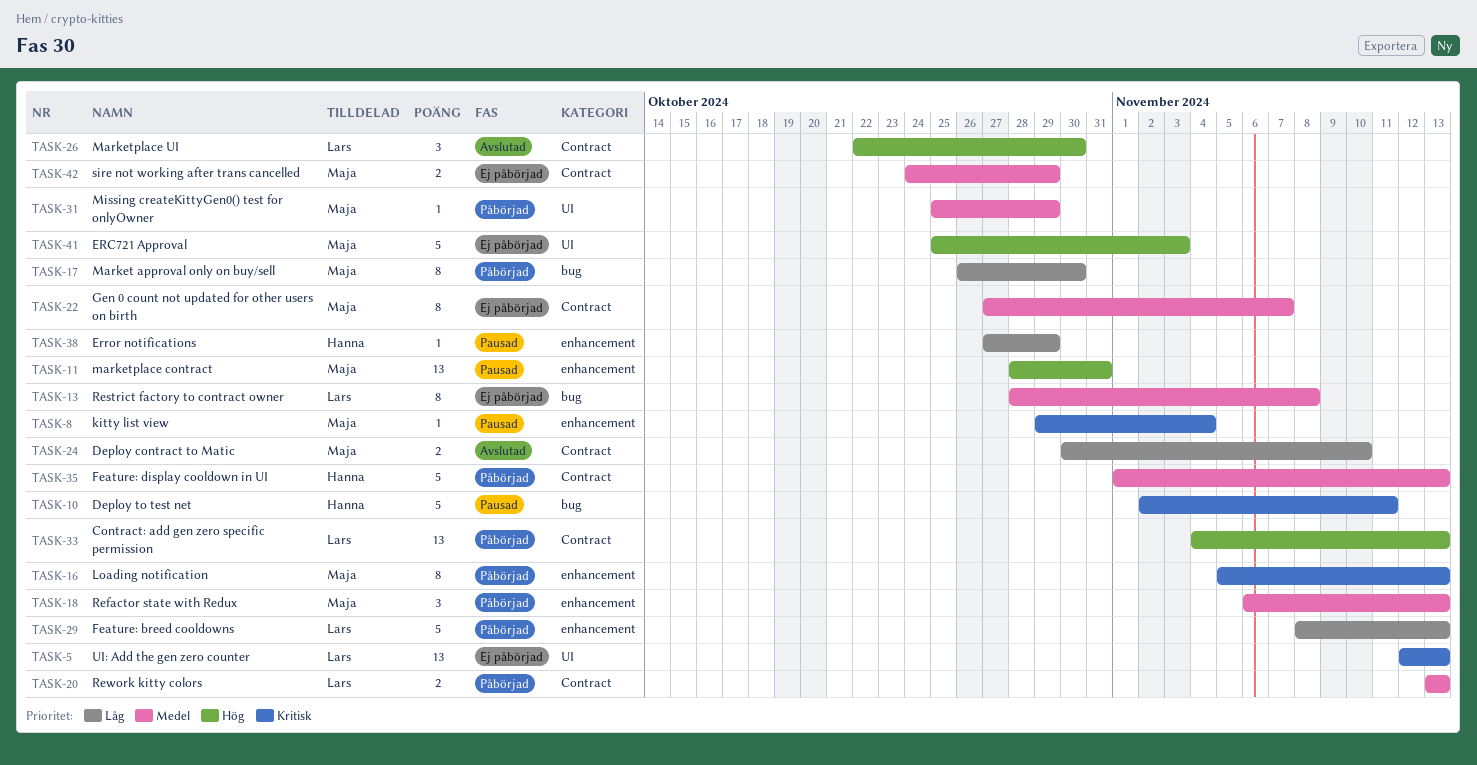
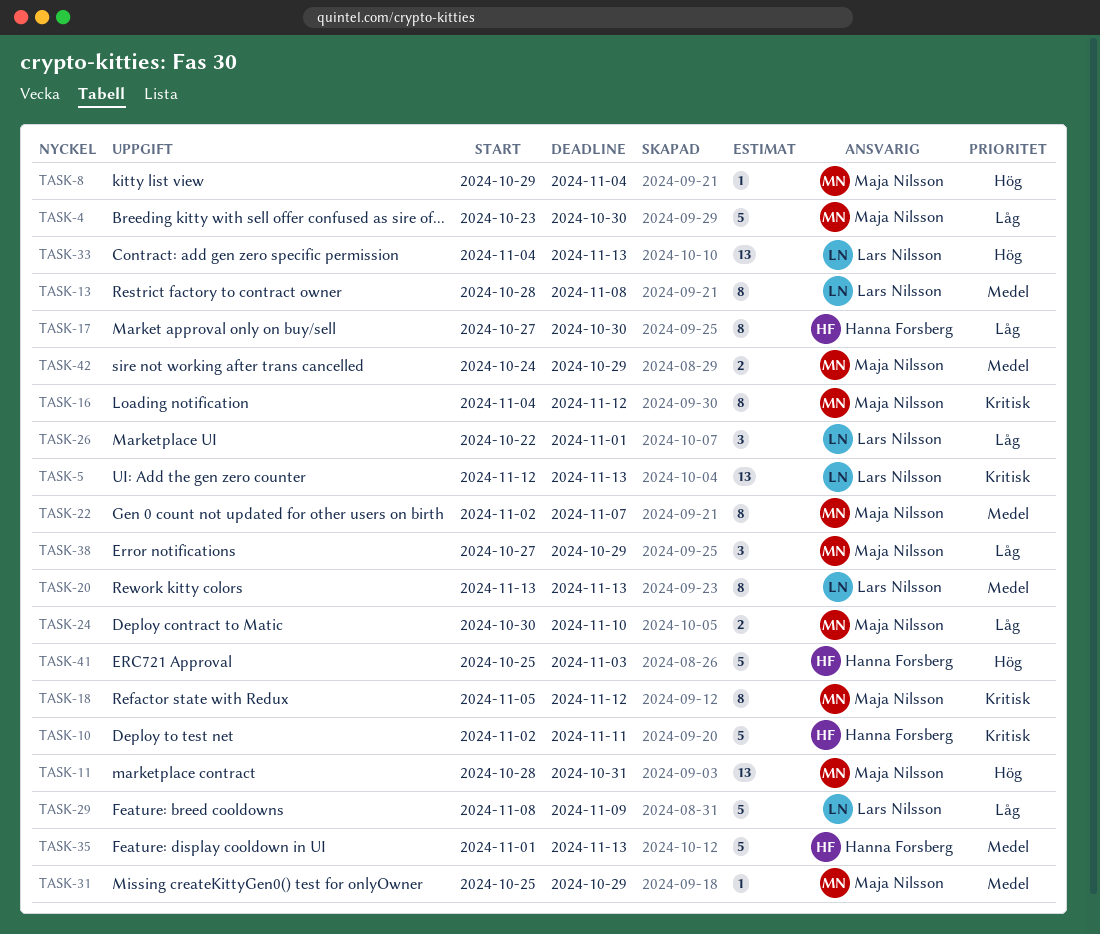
TASK-4: none -> present
TASK-8, priority: Kritisk -> Hög
TASK-16, start: Nov 5 -> Nov 4
TASK-16, due: Nov 13 -> Nov 12
TASK-17, owner: Maja Nilsson -> Hanna Forsberg
TASK-17, start: Oct 26 -> Oct 27
TASK-18, priority: Medel -> Kritisk
TASK-18, estimate: 3 -> 8
TASK-18, start: Nov 6 -> Nov 5
TASK-18, due: Nov 13 -> Nov 12
TASK-20, estimate: 2 -> 8
TASK-22, start: Oct 27 -> Nov 2
TASK-26, priority: Hög -> Låg
TASK-26, due: Oct 30 -> Nov 1
TASK-29, due: Nov 13 -> Nov 9
TASK-38, owner: Hanna Forsberg -> Maja Nilsson
TASK-38, estimate: 1 -> 3
TASK-41, owner: Maja Nilsson -> Hanna Forsberg

